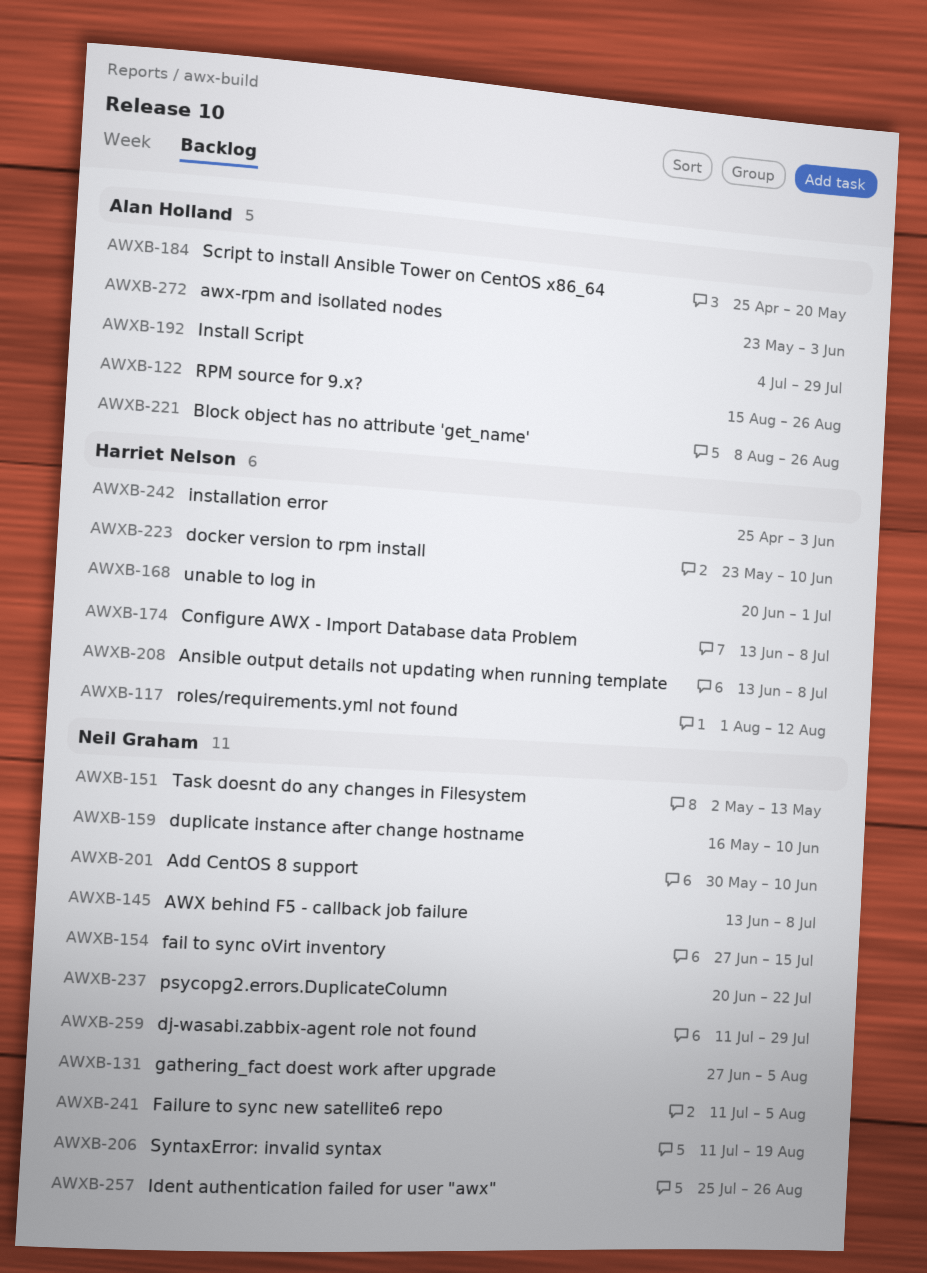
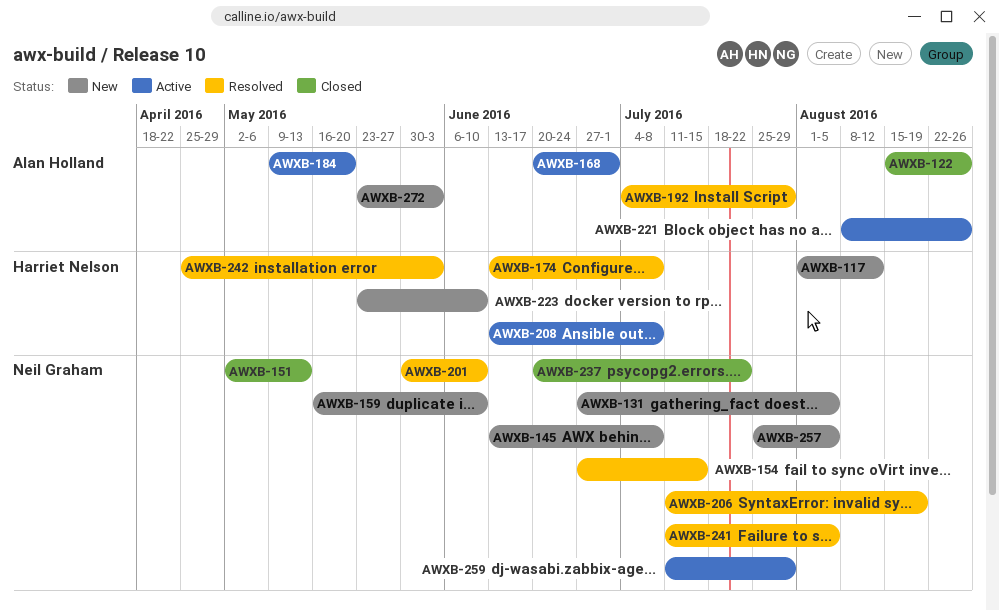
AWXB-168, owner: Harriet Nelson -> Alan Holland
AWXB-184, start: Apr 25 -> May 9
AWXB-257, due: Aug 26 -> Aug 5

